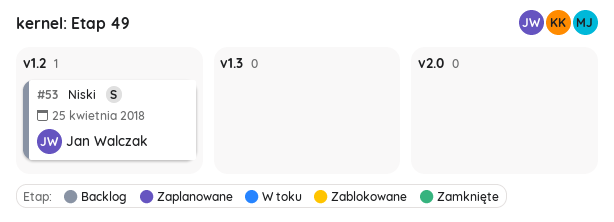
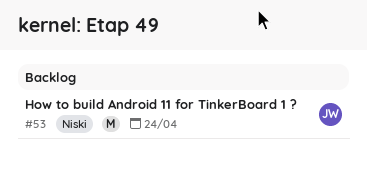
#53, estimate: S -> M
#53, due: Apr 25 -> Apr 24

